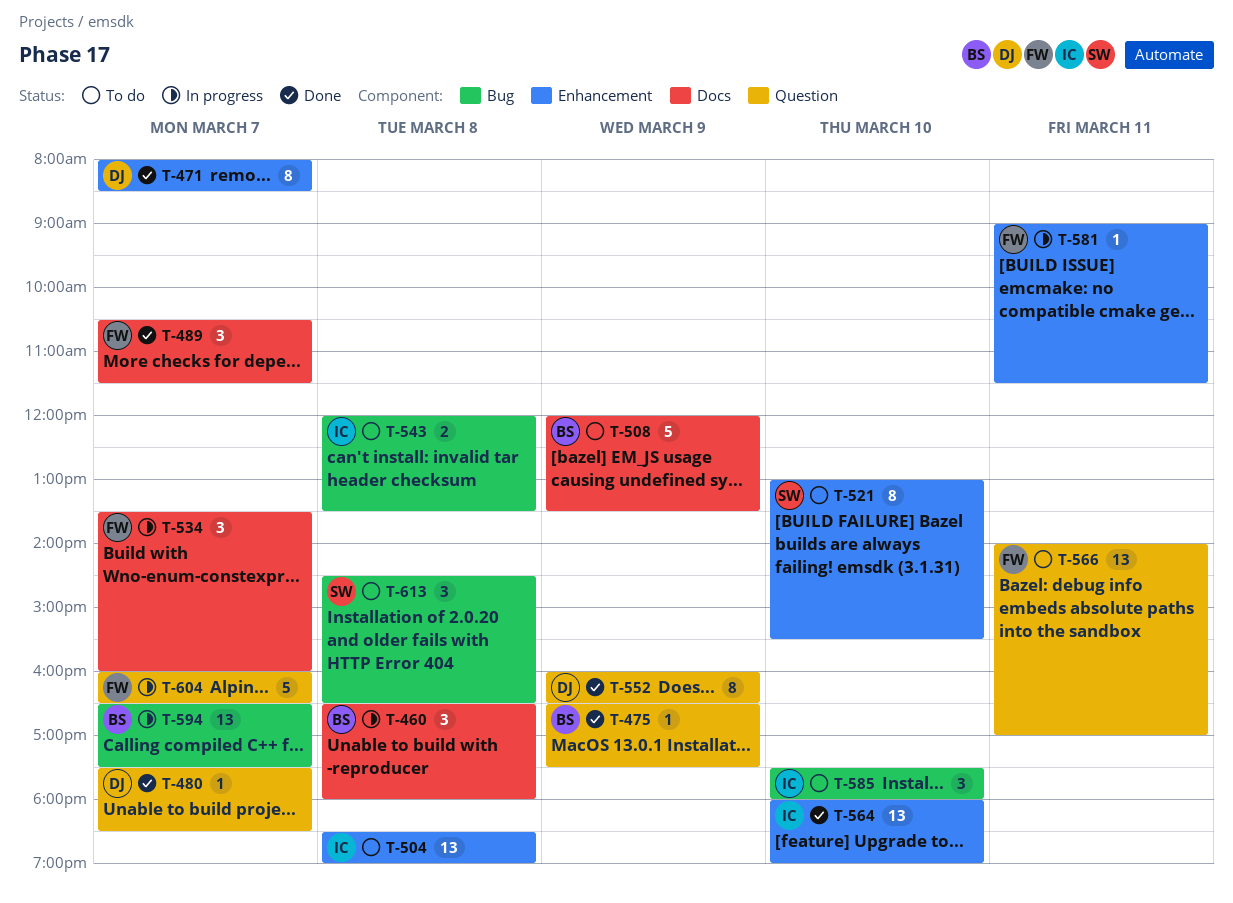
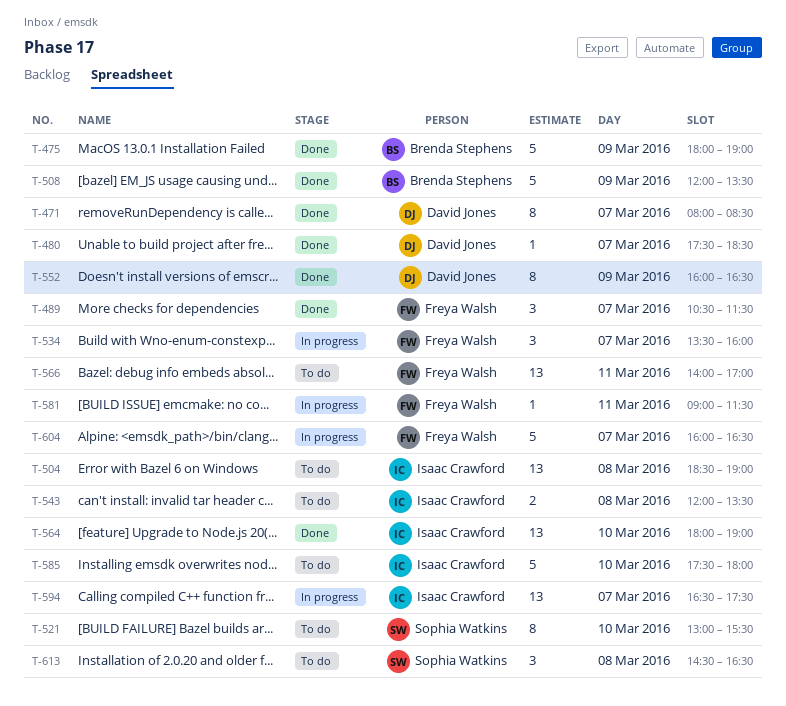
T-460: present -> none
T-475, estimate: 1 -> 5
T-475, begins: 16:30 -> 18:00
T-475, ends: 17:30 -> 19:00
T-508, status: To do -> Done
T-585, estimate: 3 -> 5
T-594, owner: Brenda Stephens -> Isaac Crawford

